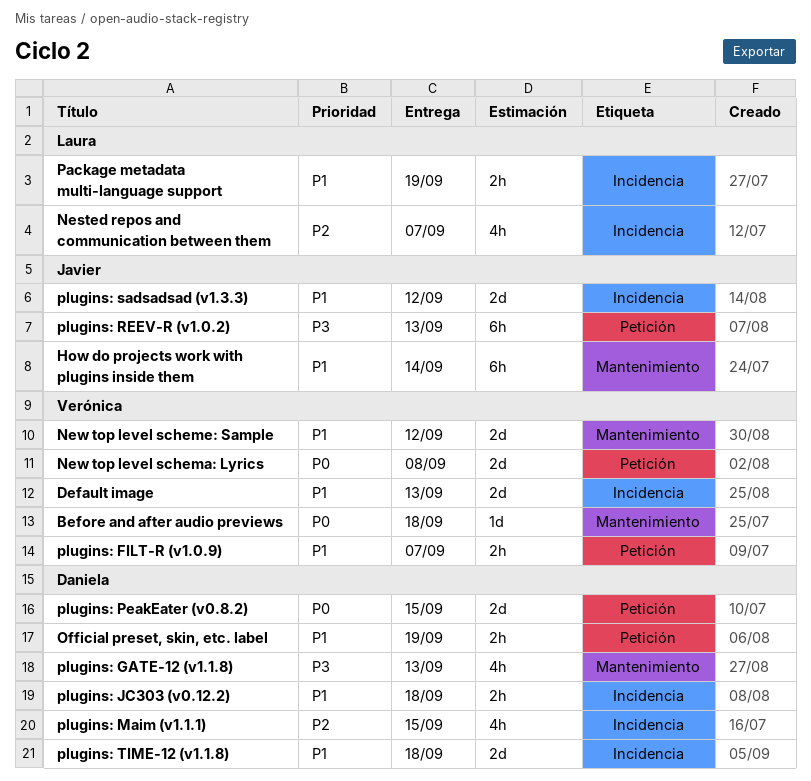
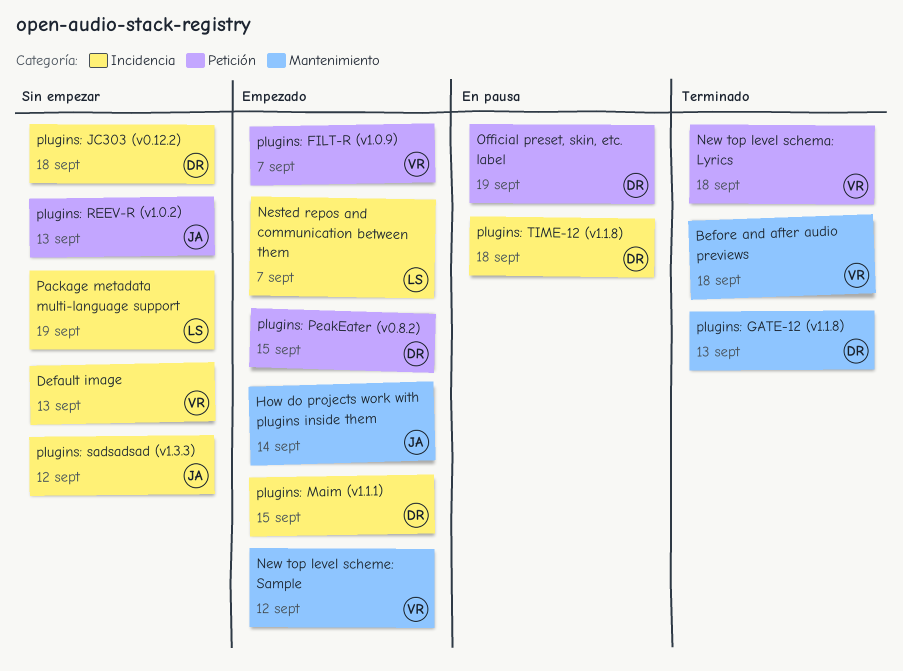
New top level schema: Lyrics, due: Sep 8 -> Sep 18

